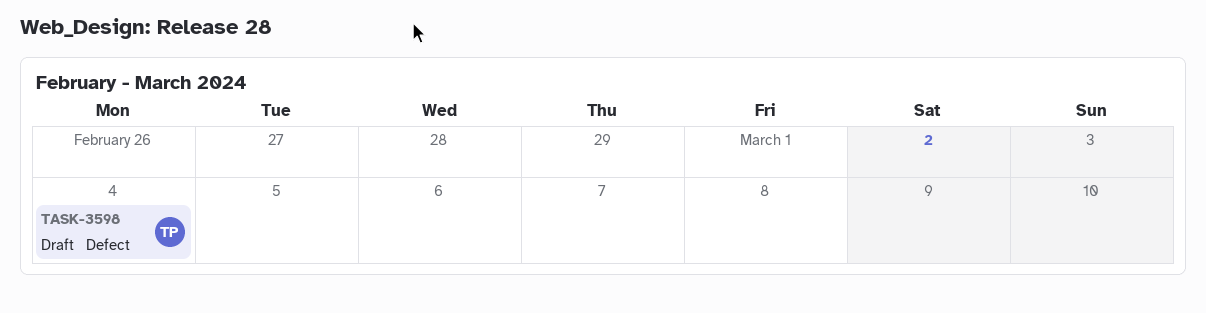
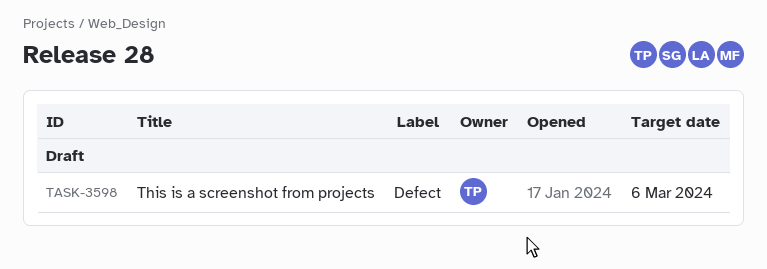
TASK-3598, due: Mar 4 -> Mar 6

